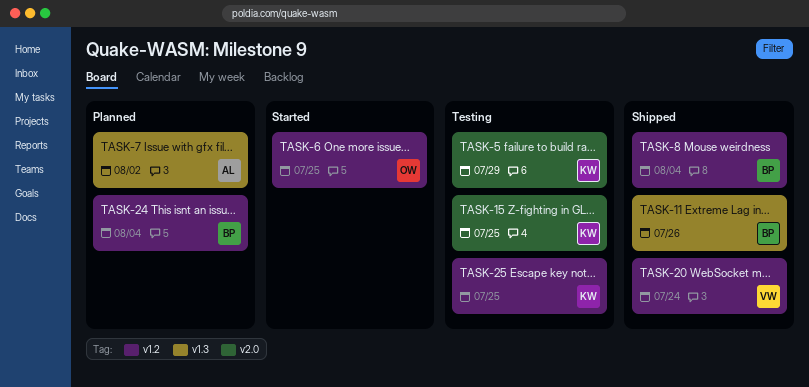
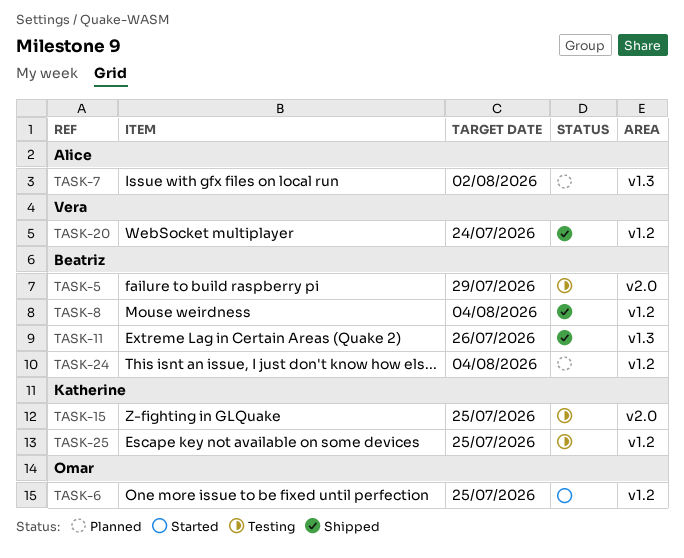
TASK-5, owner: Katherine -> Beatriz

